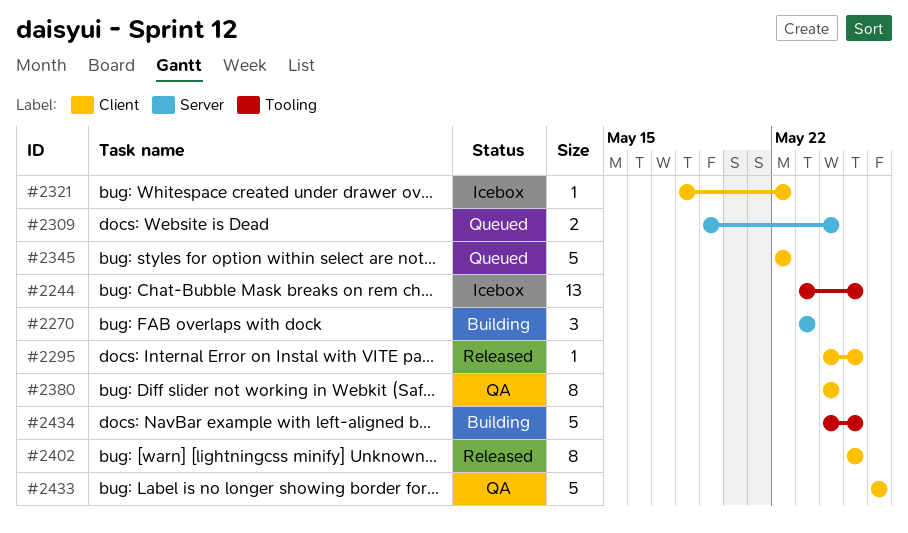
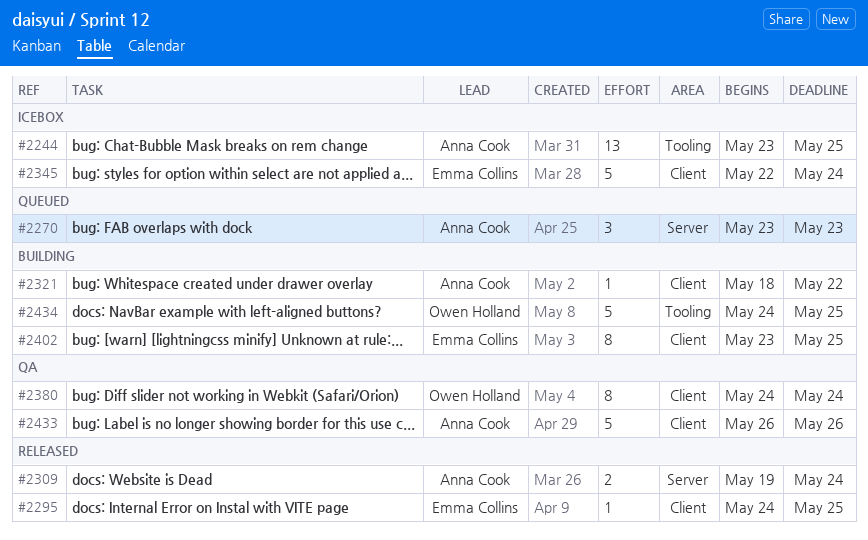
#2270, status: Building -> Queued
#2309, status: Queued -> Released
#2321, status: Icebox -> Building
#2345, status: Queued -> Icebox
#2345, due: May 22 -> May 24
#2402, status: Released -> Building
#2402, start: May 25 -> May 23

